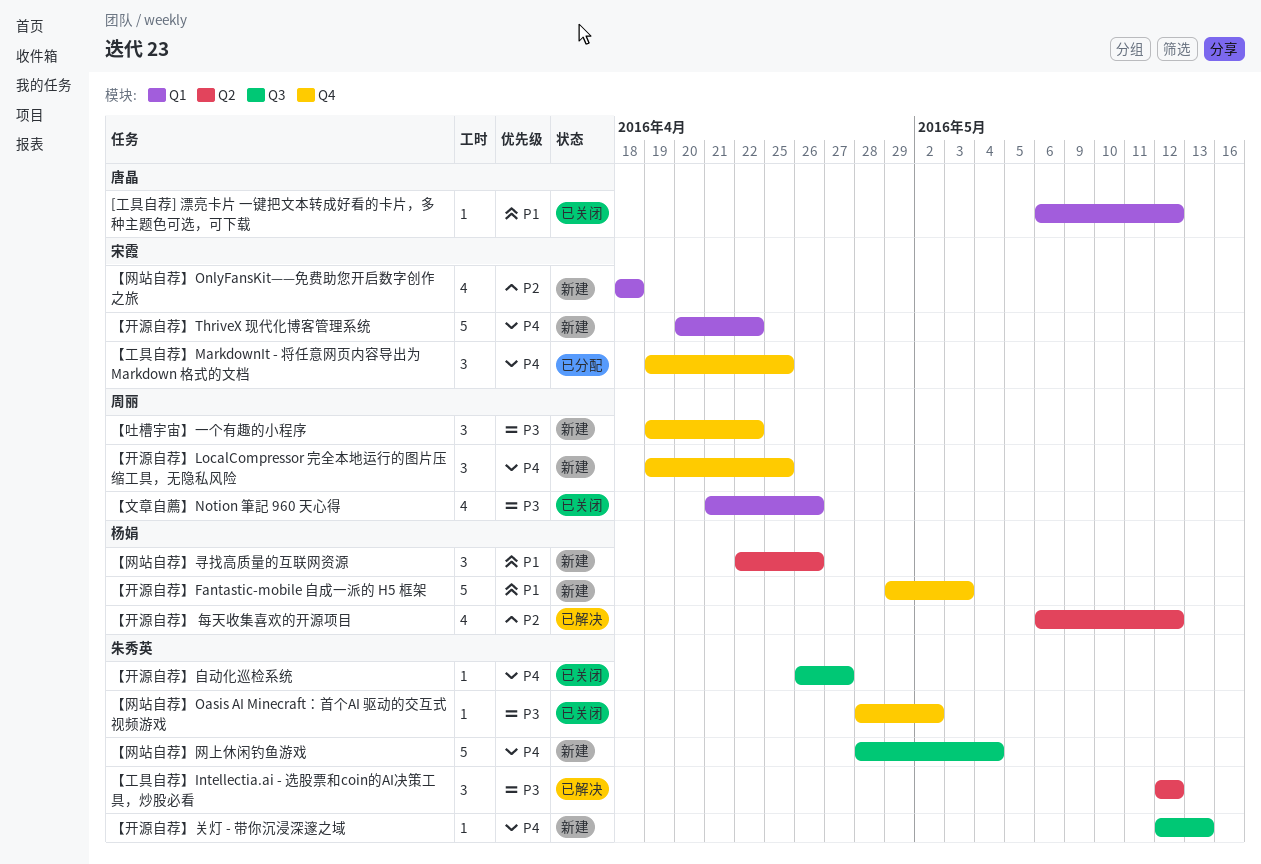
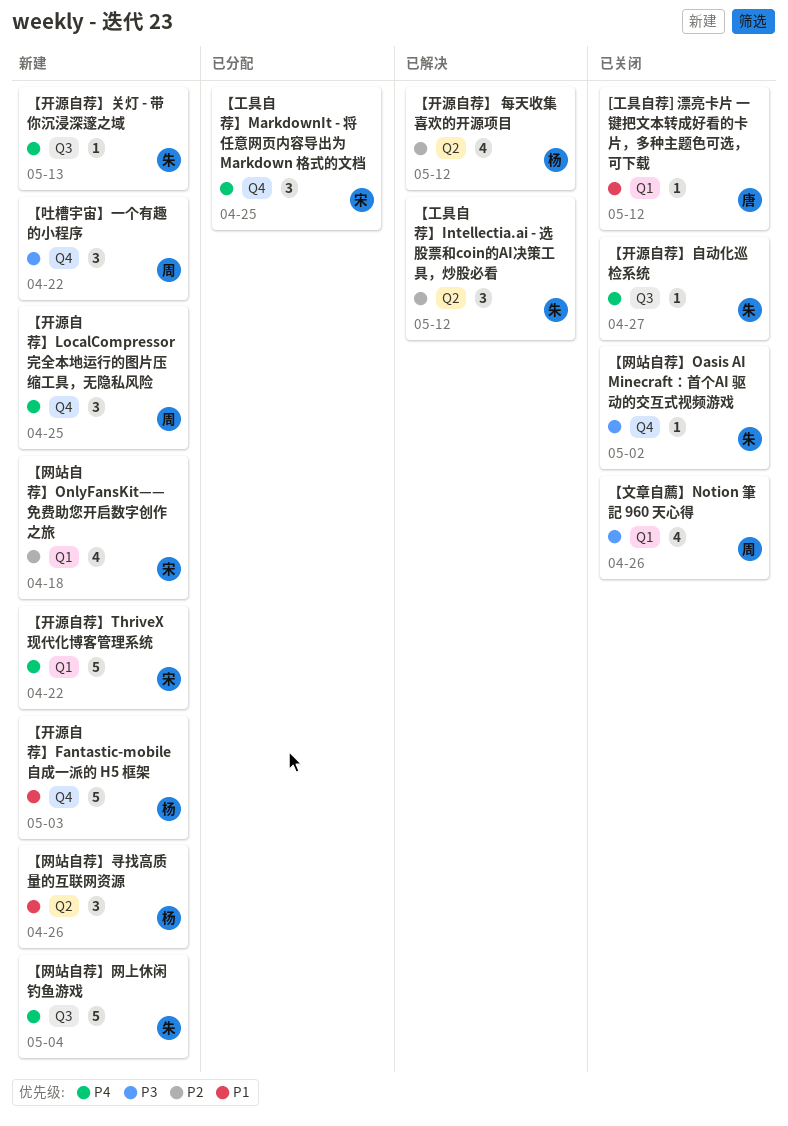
【工具自荐】Intellectia.ai - 选股票和coin的AI决策工具，炒股必看, priority: P3 -> P2

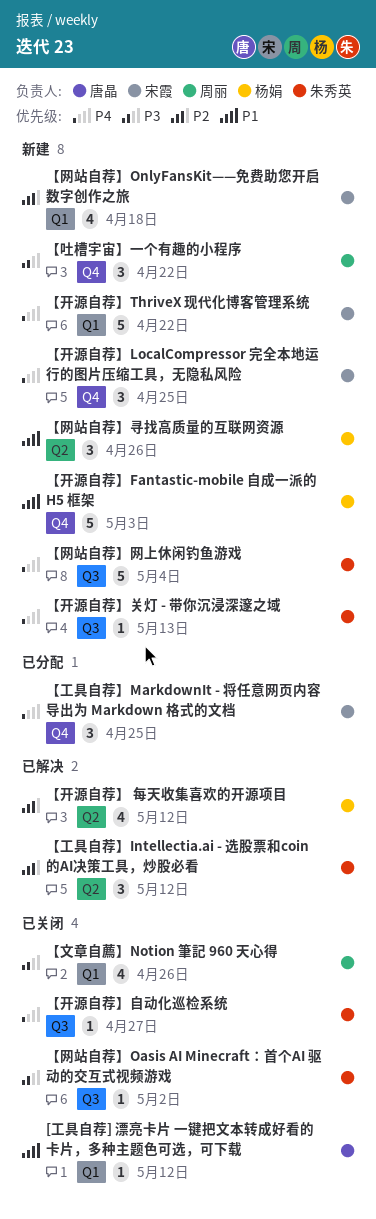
【开源自荐】LocalCompressor 完全本地运行的图片压缩工具，无隐私风险, owner: 周丽 -> 宋霞
【网站自荐】Oasis AI Minecraft：首个AI 驱动的交互式视频游戏, label: Q4 -> Q3

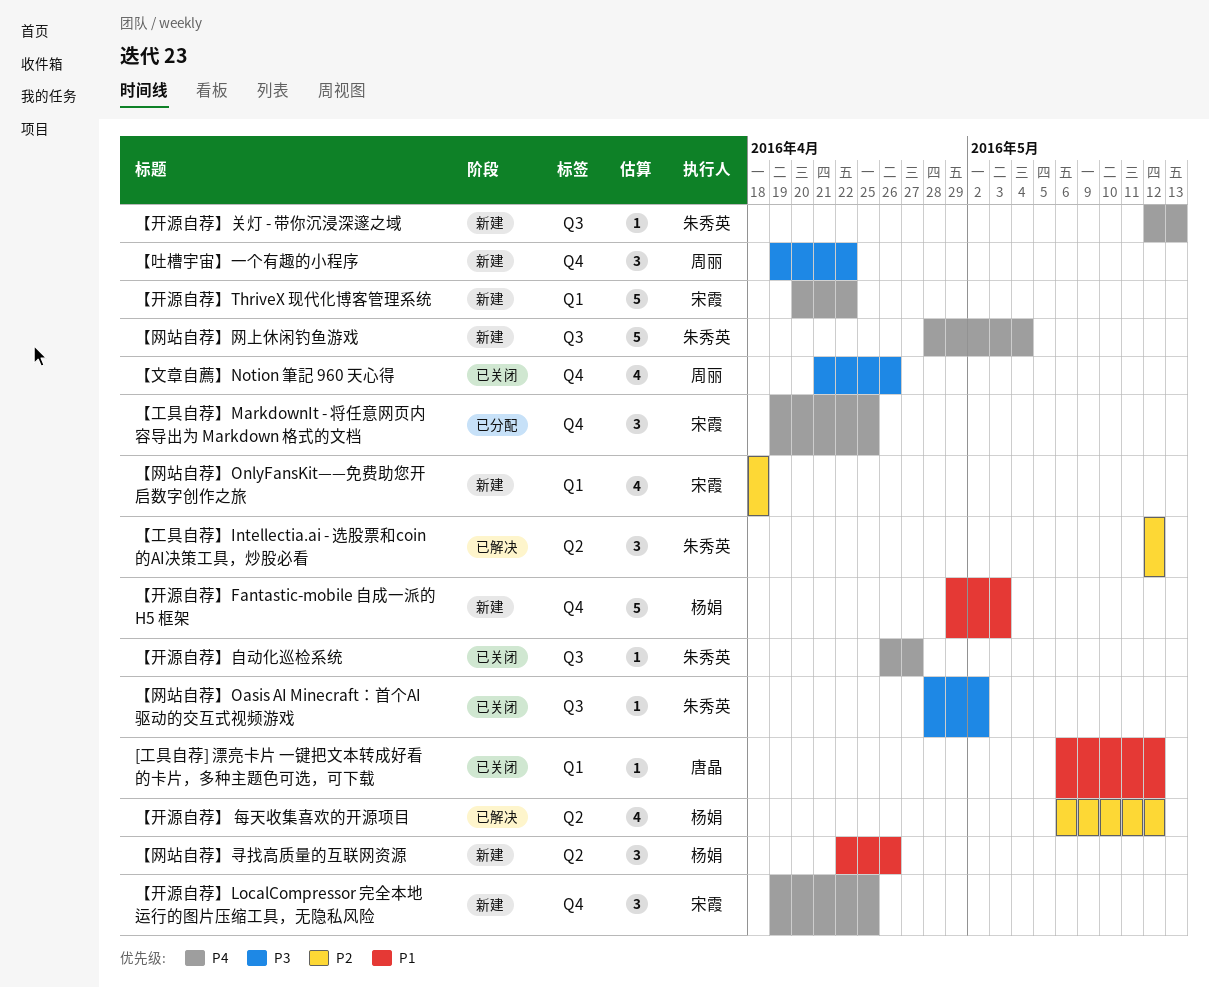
【文章自薦】Notion 筆記 960 天心得, label: Q1 -> Q4

